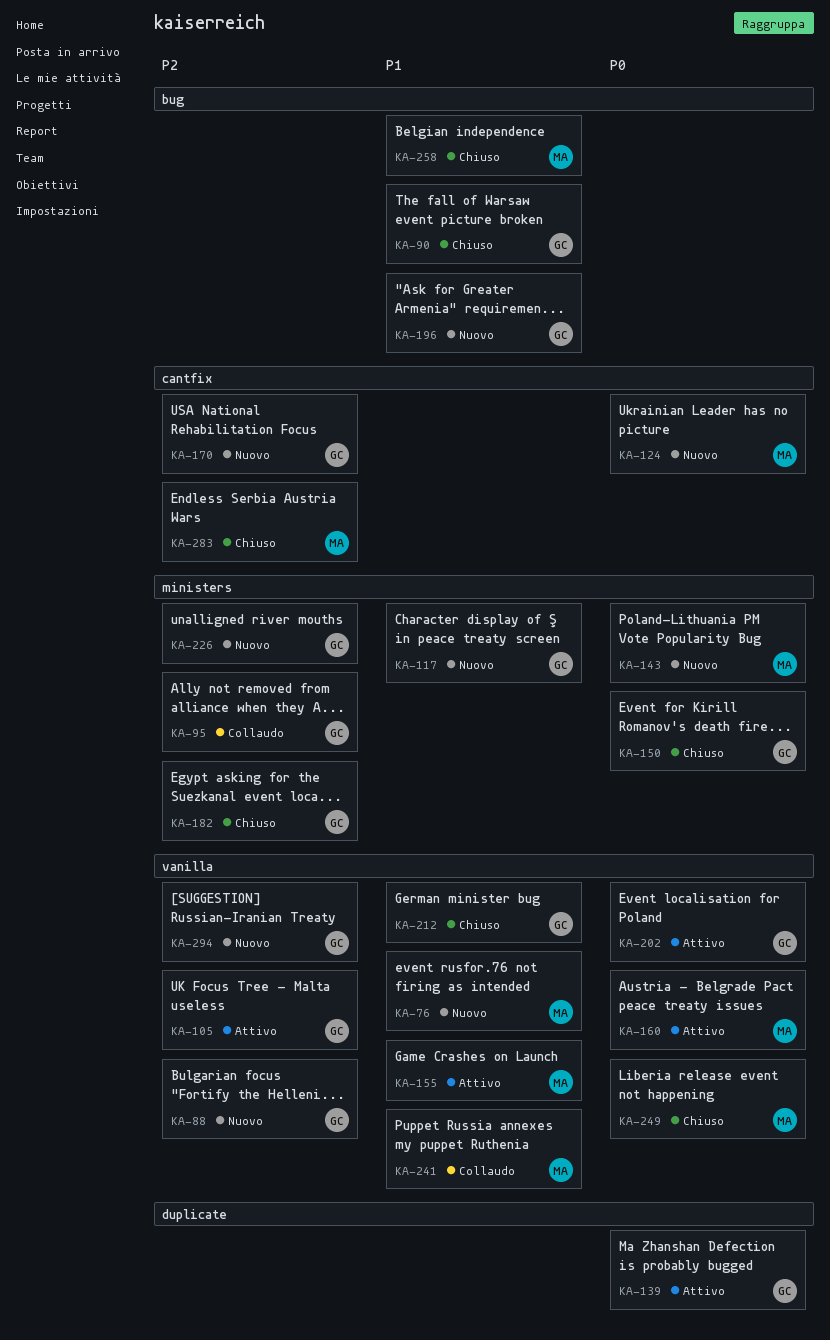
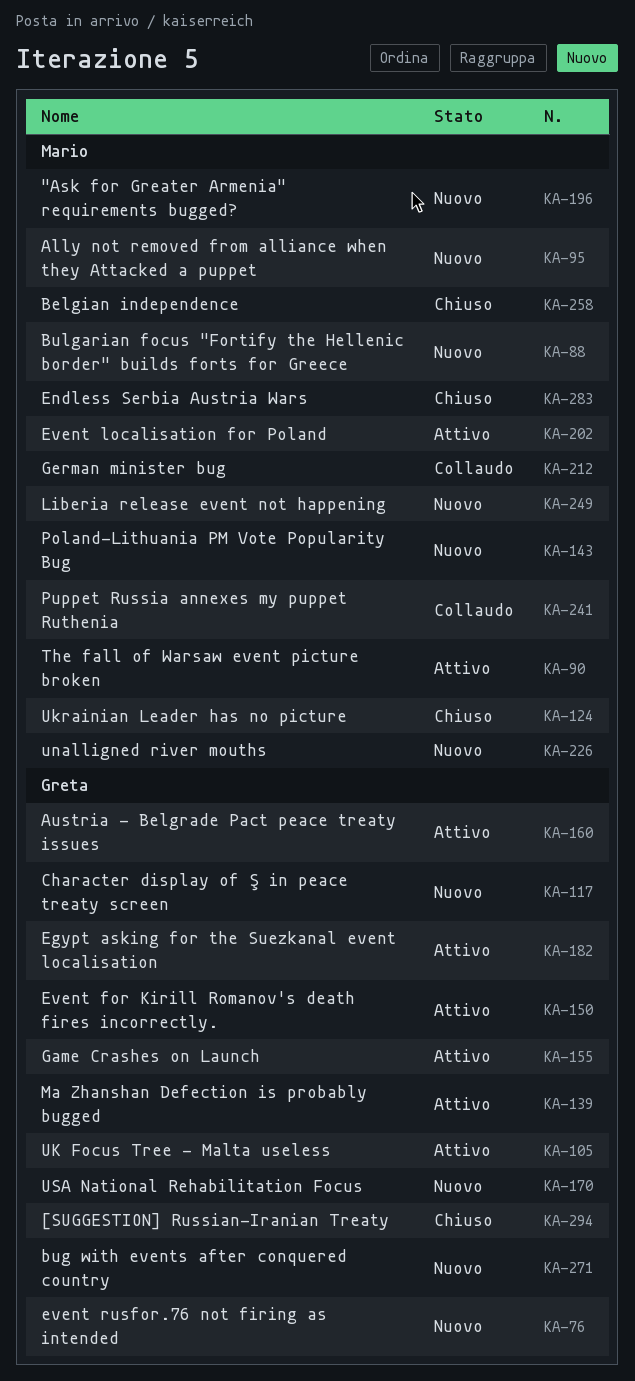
KA-76, owner: Mario -> Greta
KA-88, owner: Greta -> Mario
KA-90, status: Chiuso -> Attivo
KA-90, owner: Greta -> Mario
KA-95, status: Collaudo -> Nuovo
KA-95, owner: Greta -> Mario
KA-124, status: Nuovo -> Chiuso
KA-150, status: Chiuso -> Attivo
KA-155, owner: Mario -> Greta
KA-160, owner: Mario -> Greta
KA-182, status: Chiuso -> Attivo
KA-196, owner: Greta -> Mario
KA-202, owner: Greta -> Mario
KA-212, status: Chiuso -> Collaudo
KA-212, owner: Greta -> Mario
KA-226, owner: Greta -> Mario
KA-249, status: Chiuso -> Nuovo
KA-271: none -> present
KA-294, status: Nuovo -> Chiuso

